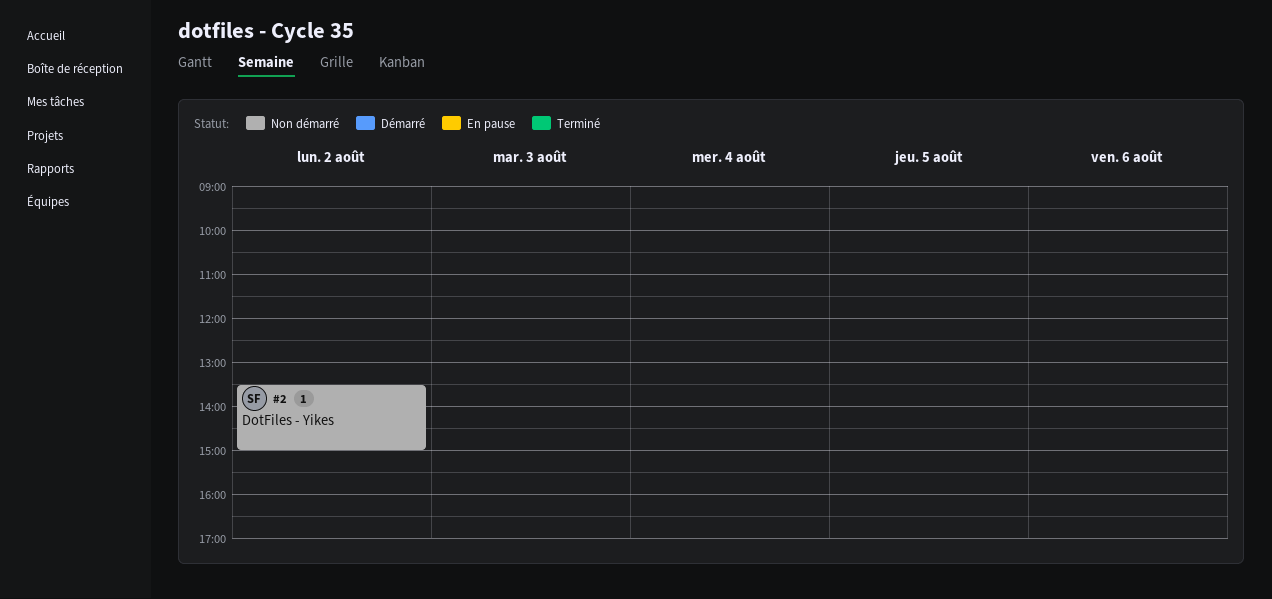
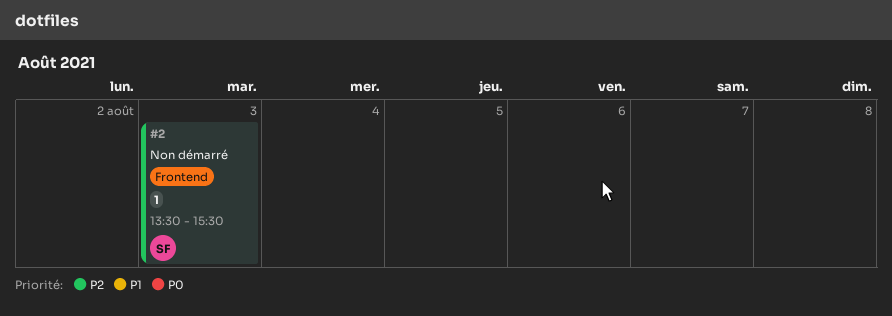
#2, day: Aug 2 -> Aug 3
#2, ends: 15:00 -> 15:30

